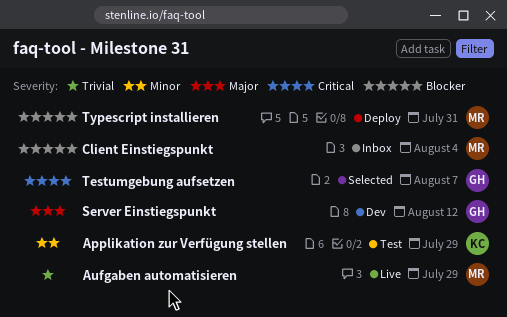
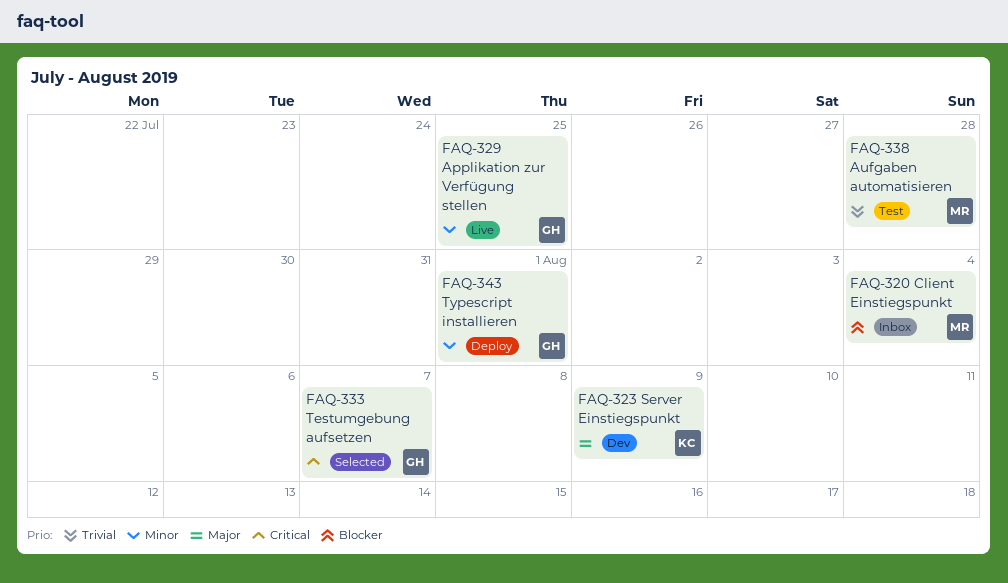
Applikation zur Verfügung stellen, status: Test -> Live
Applikation zur Verfügung stellen, owner: KC -> GH
Applikation zur Verfügung stellen, due: Jul 29 -> Jul 25
Aufgaben automatisieren, status: Live -> Test
Aufgaben automatisieren, due: Jul 29 -> Jul 28
Server Einstiegspunkt, owner: GH -> KC
Server Einstiegspunkt, due: Aug 12 -> Aug 9
Typescript installieren, owner: MR -> GH
Typescript installieren, priority: Blocker -> Minor
Typescript installieren, due: Jul 31 -> Aug 1

